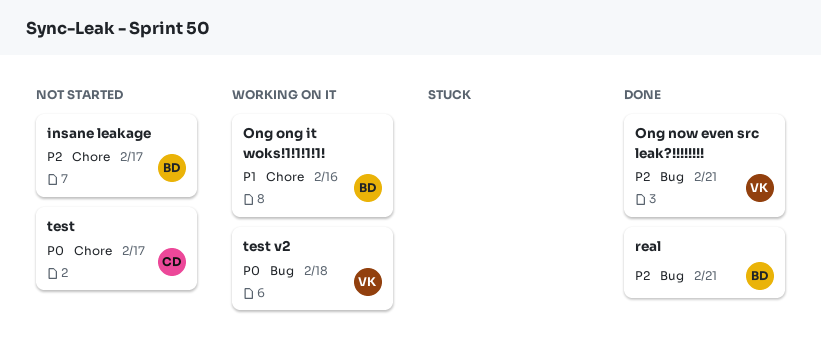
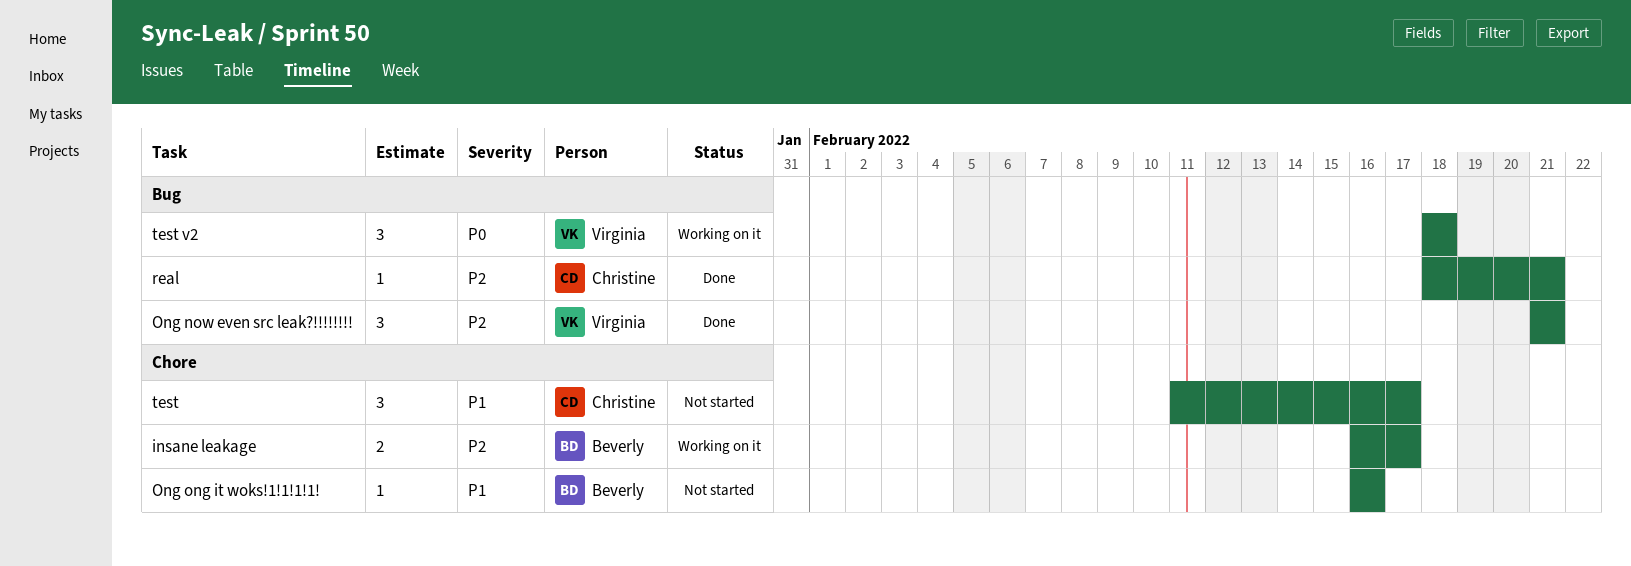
insane leakage, status: Not started -> Working on it
Ong ong it woks!1!1!1!1!, status: Working on it -> Not started
real, owner: Beverly -> Christine
test, priority: P0 -> P1

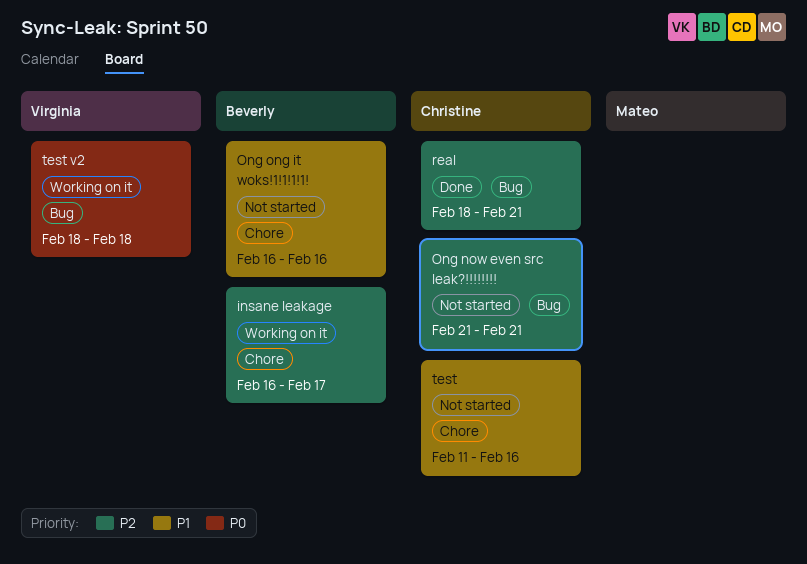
Ong now even src leak?!!!!!!!!, status: Done -> Not started
Ong now even src leak?!!!!!!!!, owner: Virginia -> Christine
test, due: Feb 17 -> Feb 16

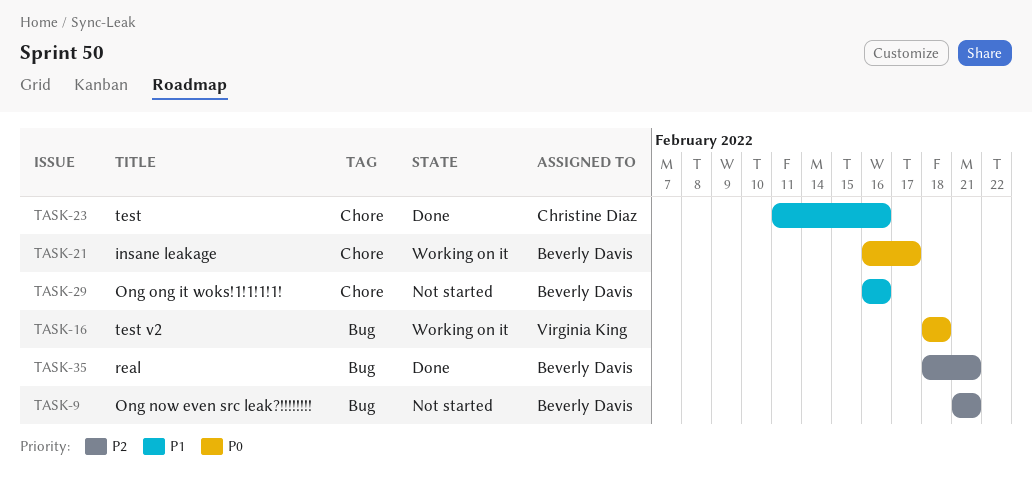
insane leakage, priority: P2 -> P0
Ong now even src leak?!!!!!!!!, owner: Christine Diaz -> Beverly Davis
real, owner: Christine Diaz -> Beverly Davis
test, status: Not started -> Done

